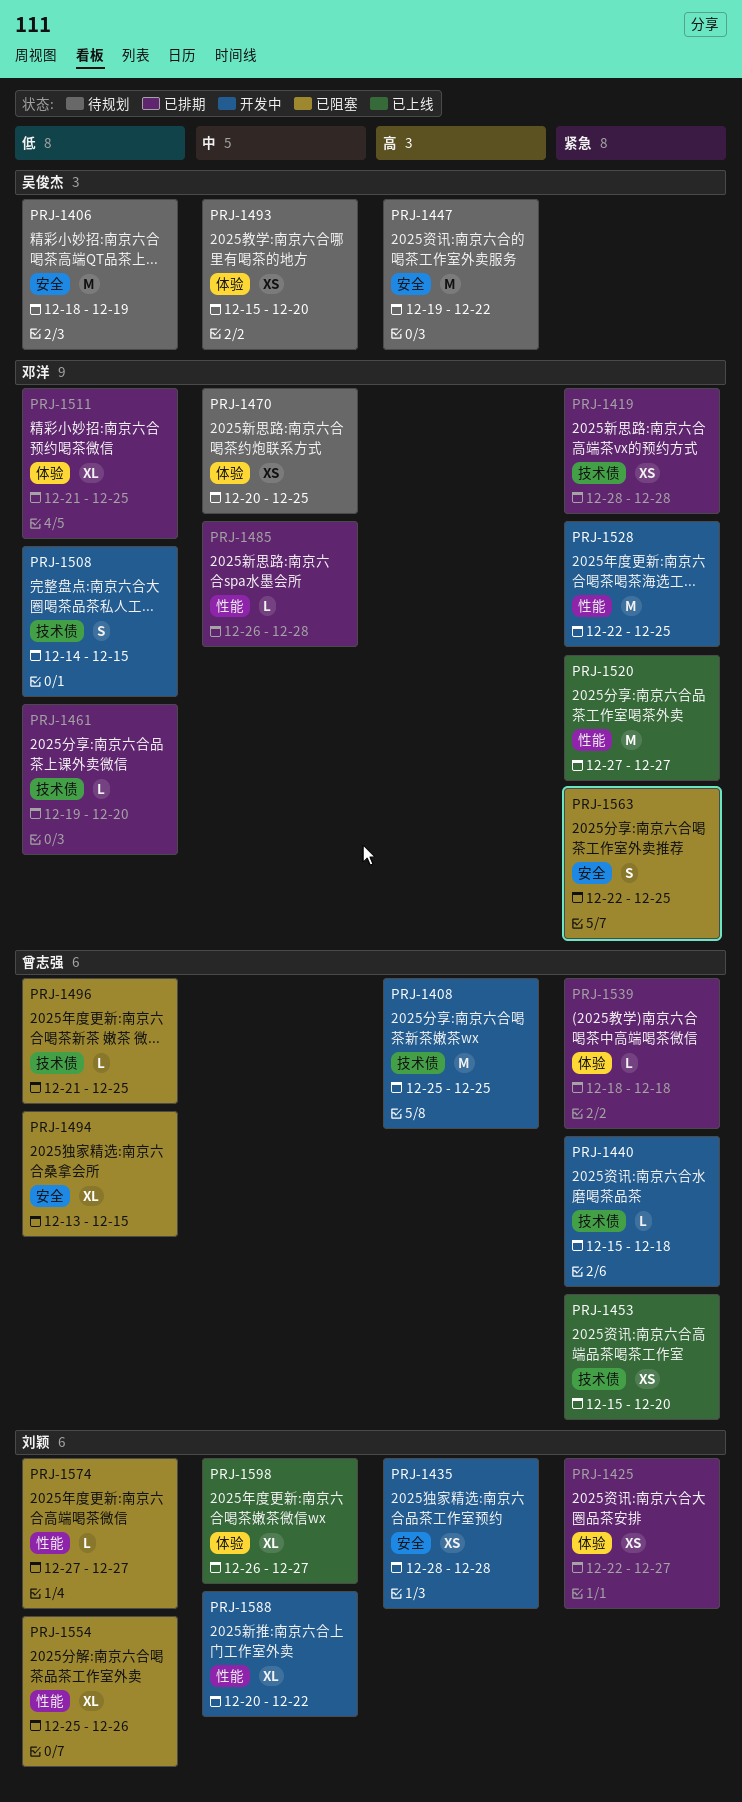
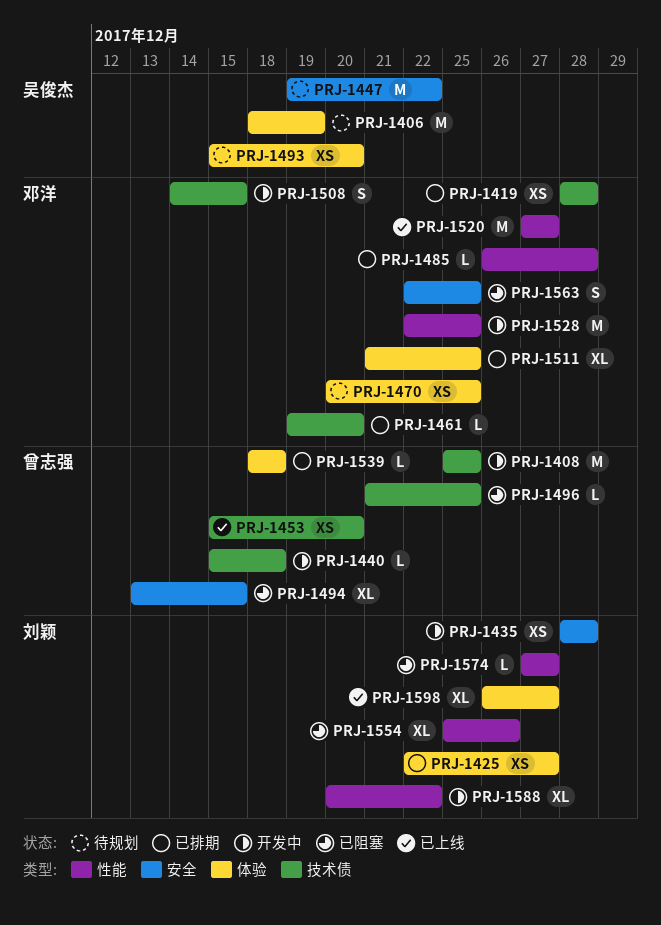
PRJ-1406, label: 安全 -> 体验

